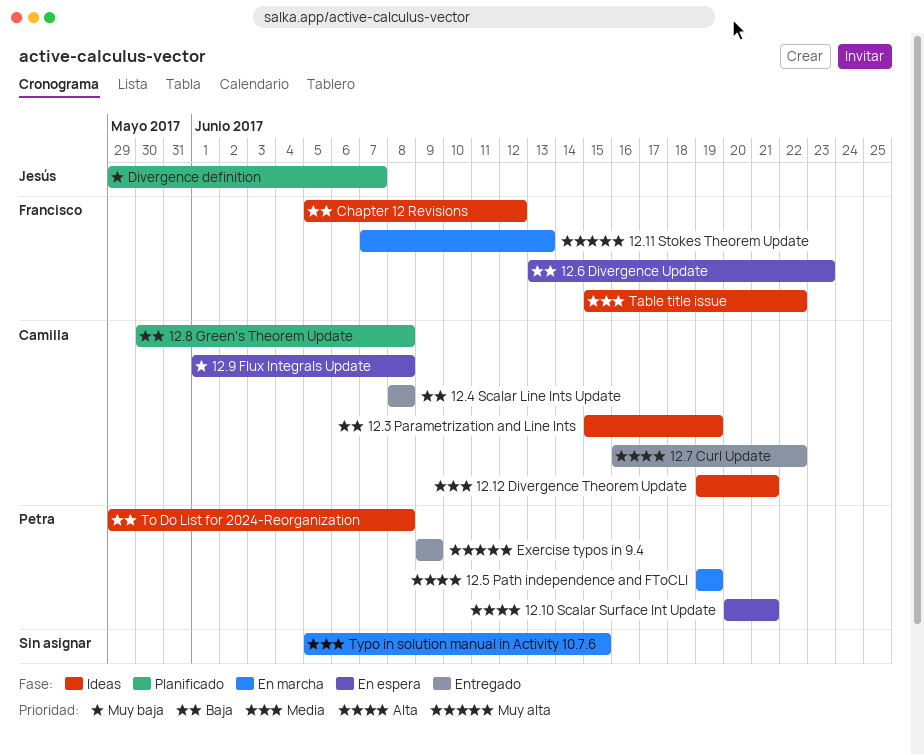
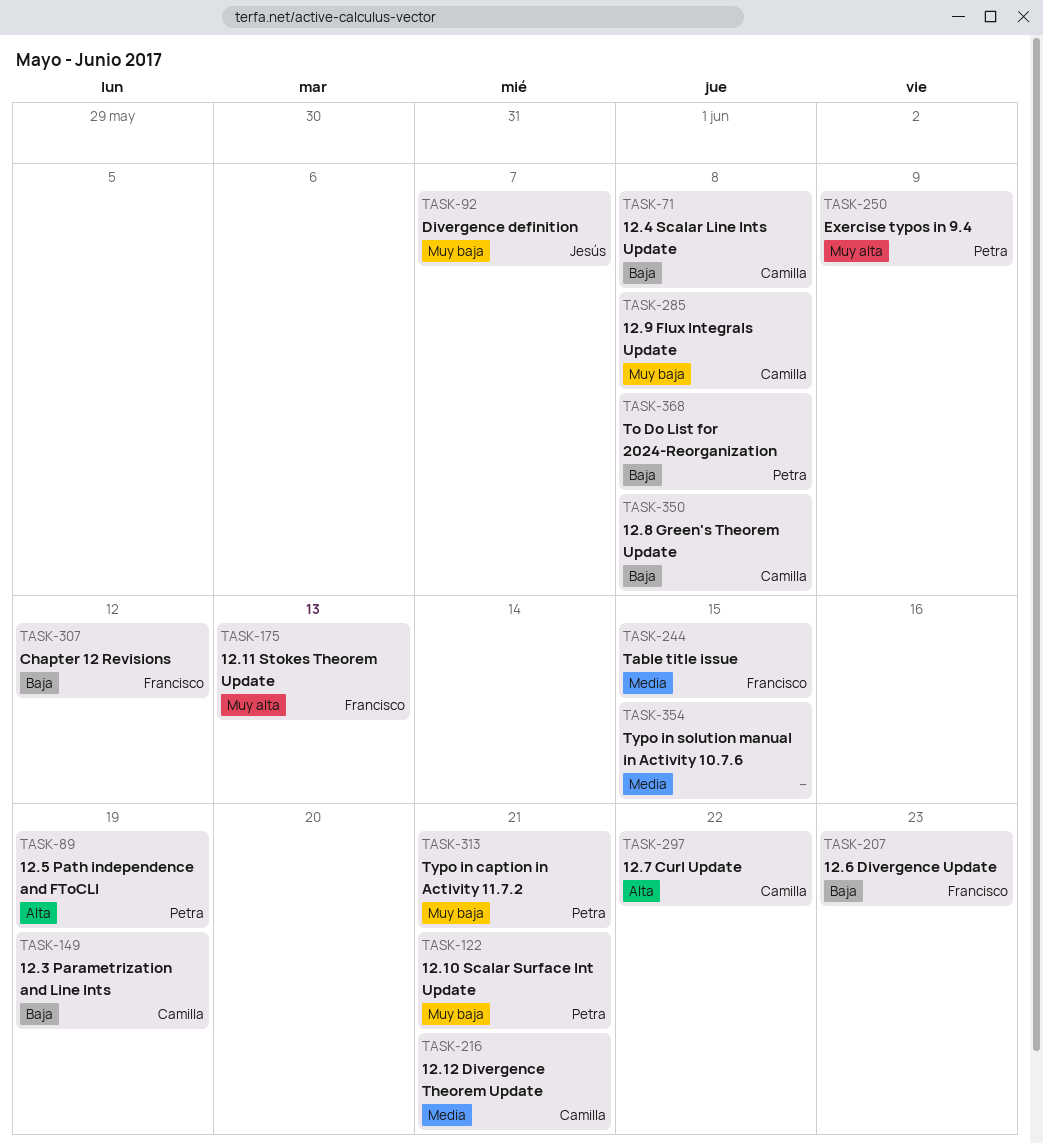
12.10 Scalar Surface Int Update, priority: Alta -> Muy baja
Table title issue, due: Jun 22 -> Jun 15
Typo in caption in Activity 11.7.2: none -> present

